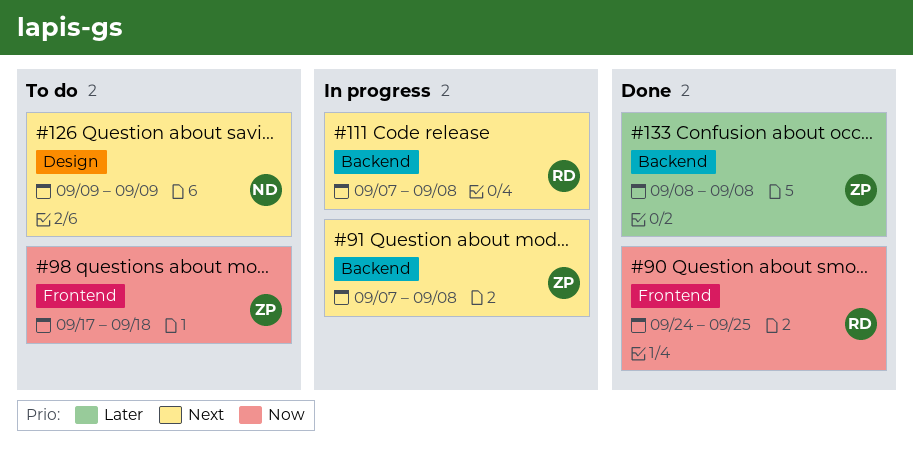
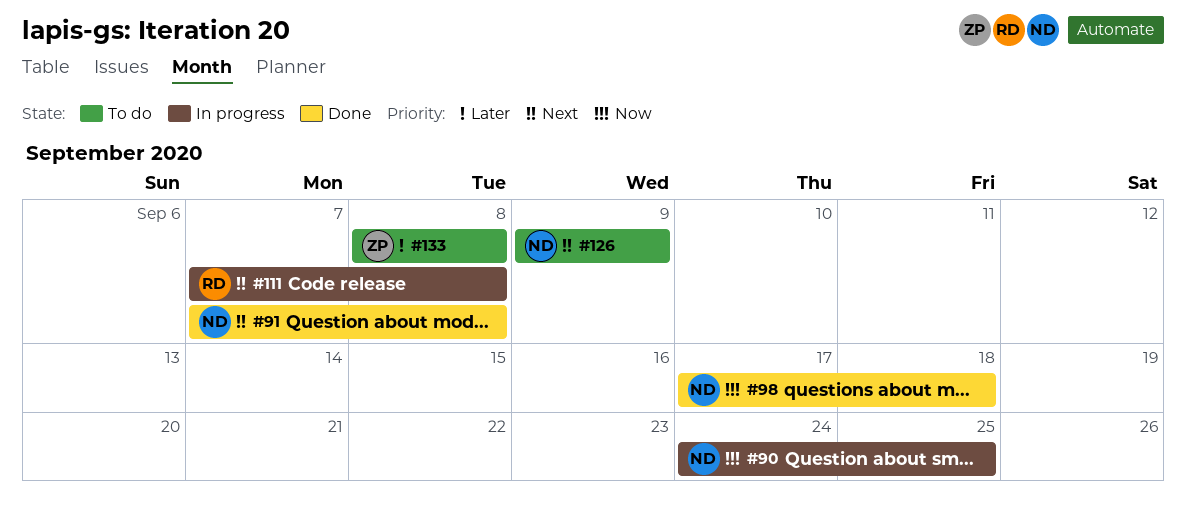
#90, status: Done -> In progress
#90, owner: RD -> ND
#91, status: In progress -> Done
#91, owner: ZP -> ND
#98, status: To do -> Done
#98, owner: ZP -> ND
#133, status: Done -> To do

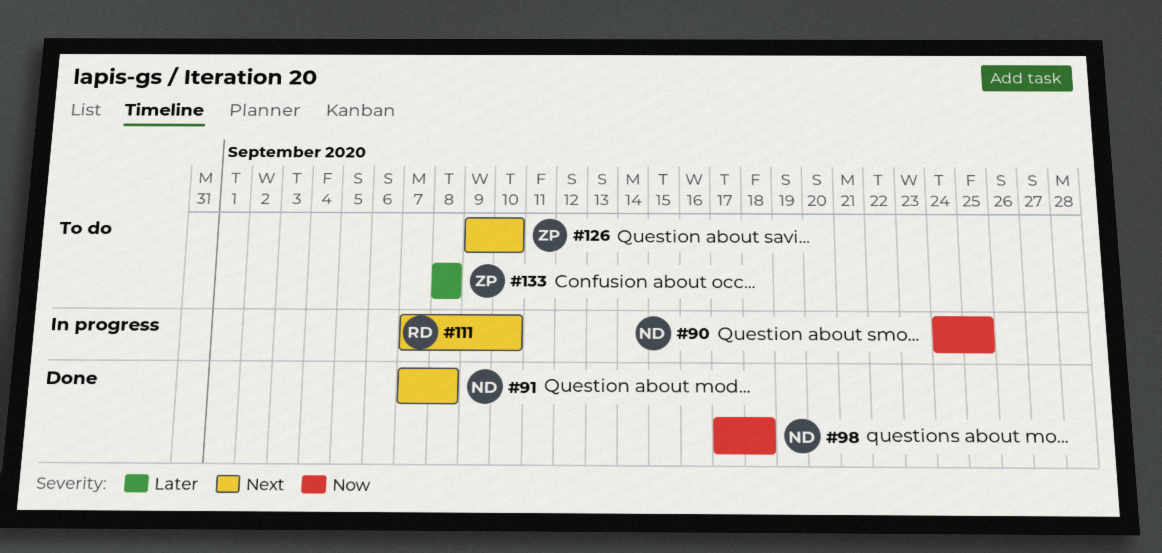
#111, due: Sep 8 -> Sep 10
#126, owner: ND -> ZP
#126, due: Sep 9 -> Sep 10

